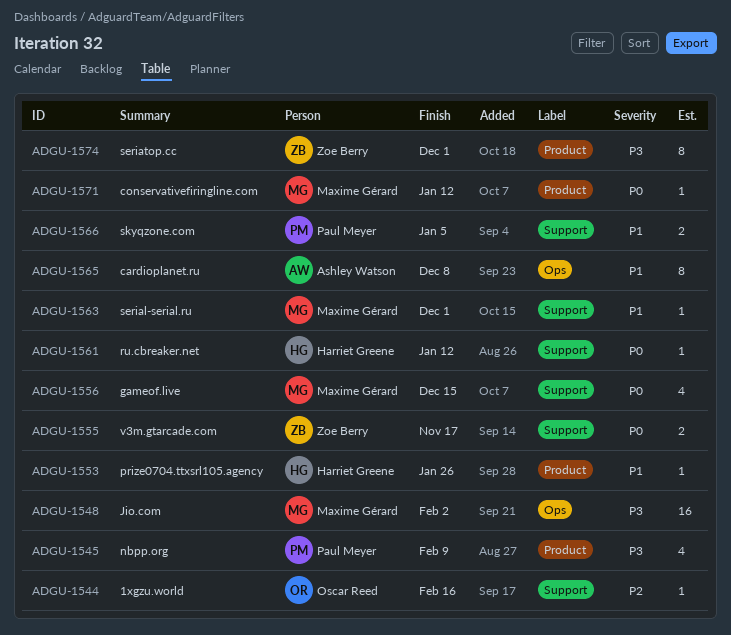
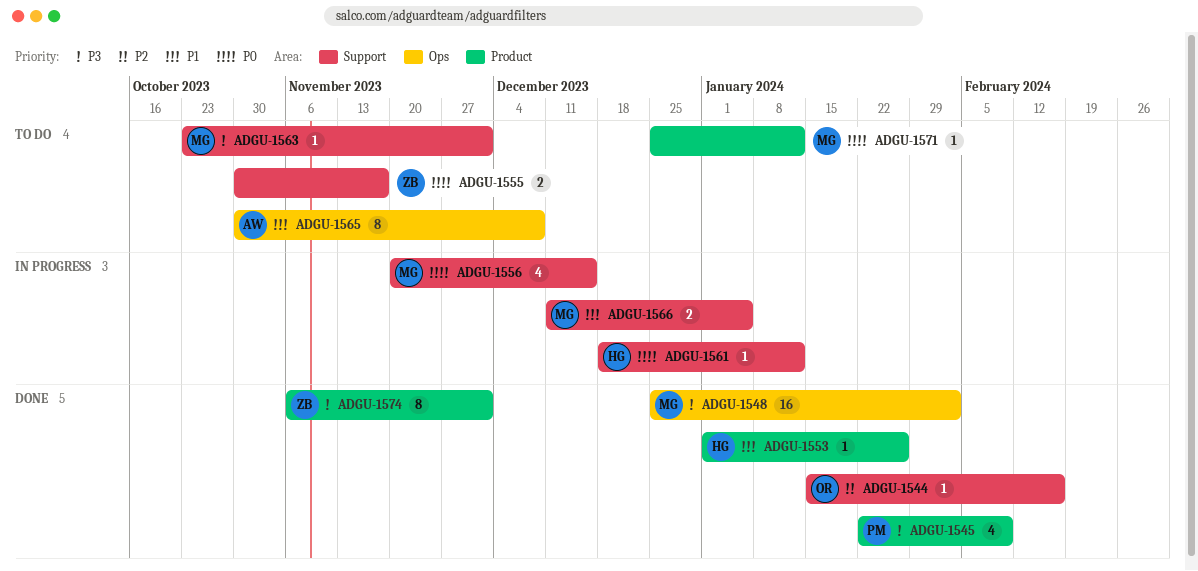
ADGU-1563, priority: P1 -> P3
ADGU-1566, owner: Paul Meyer -> Maxime Gérard

